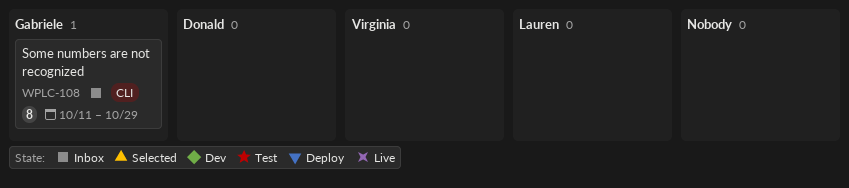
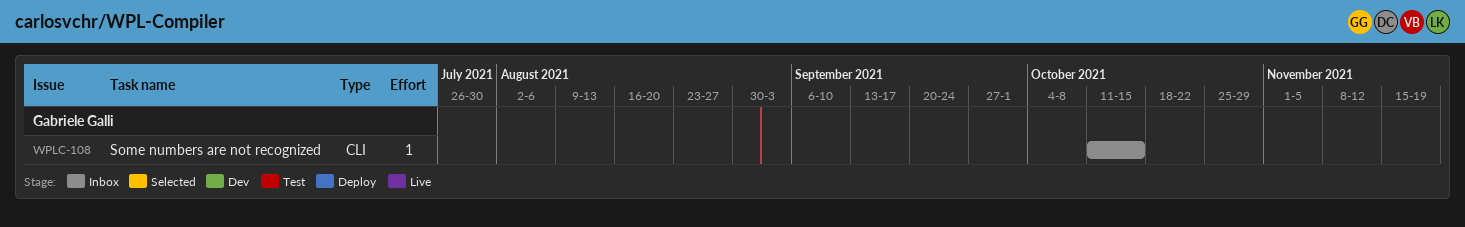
WPLC-108, estimate: 8 -> 1
WPLC-108, due: Oct 29 -> Oct 15

